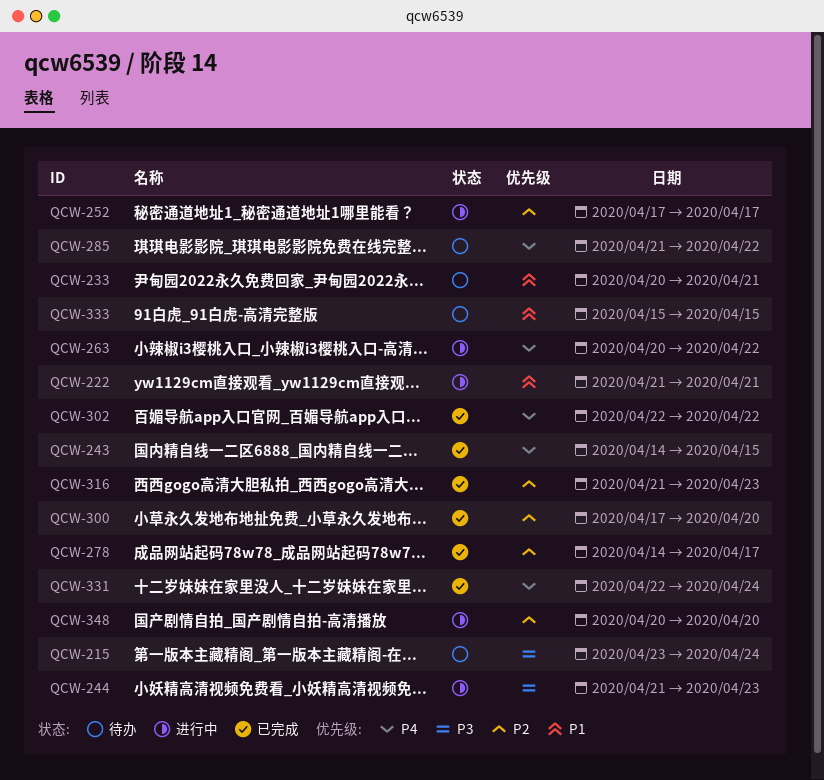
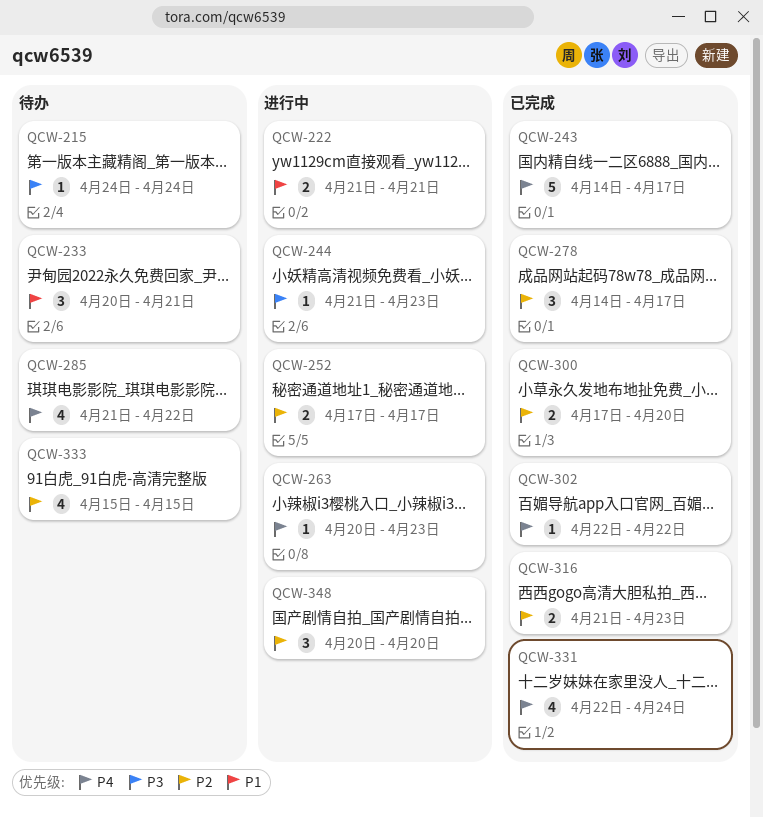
QCW-215, start: Apr 23 -> Apr 24
QCW-243, due: Apr 15 -> Apr 17
QCW-263, due: Apr 22 -> Apr 23
QCW-333, priority: P1 -> P2

